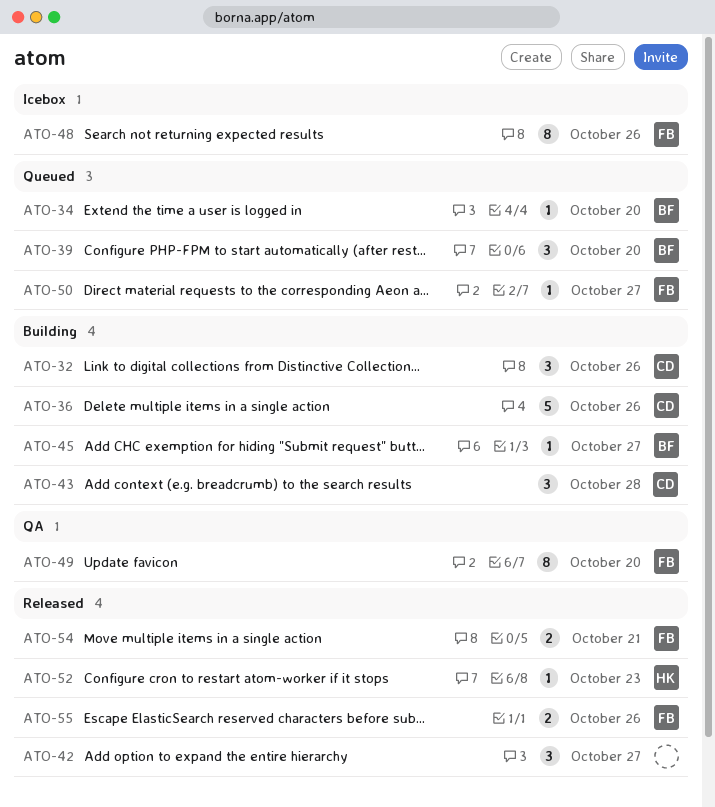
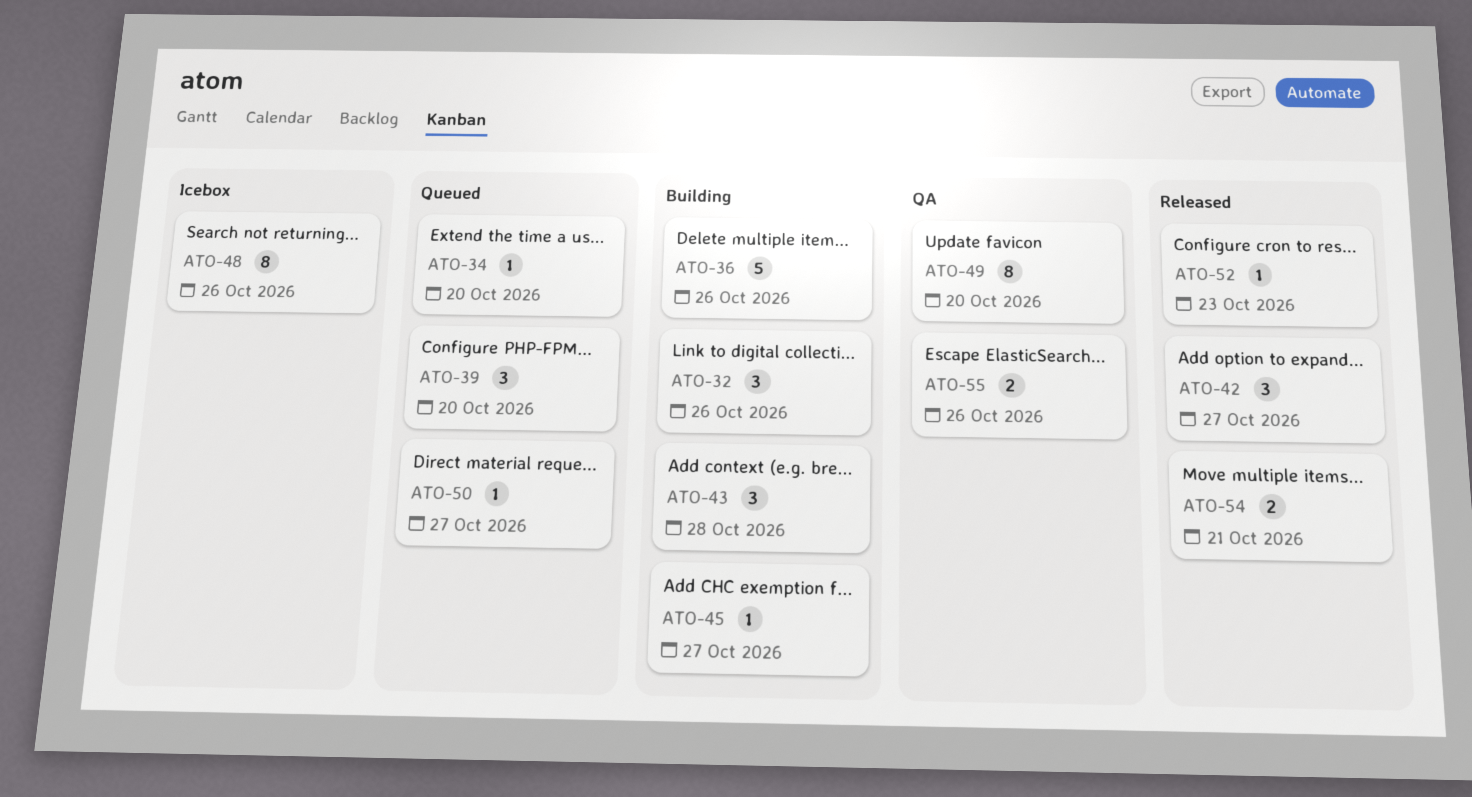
ATO-55, status: Released -> QA

